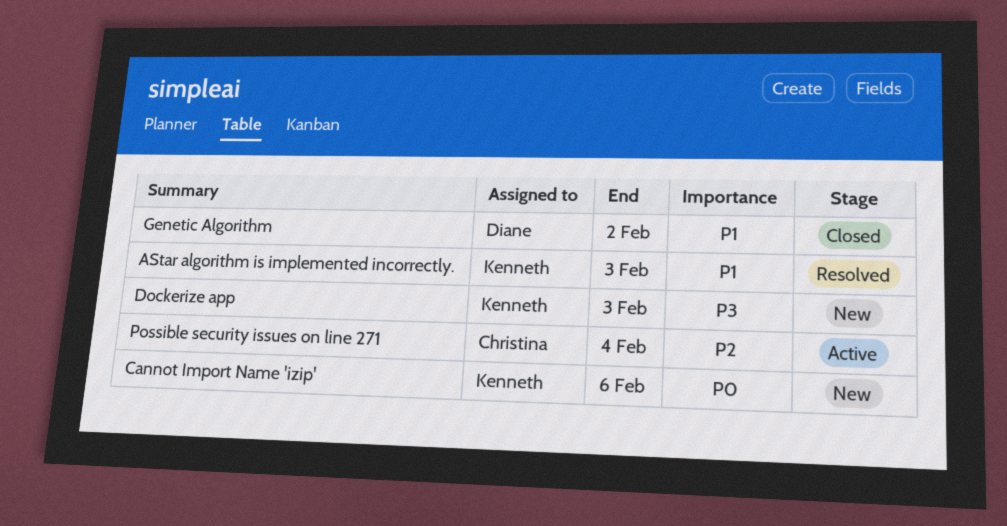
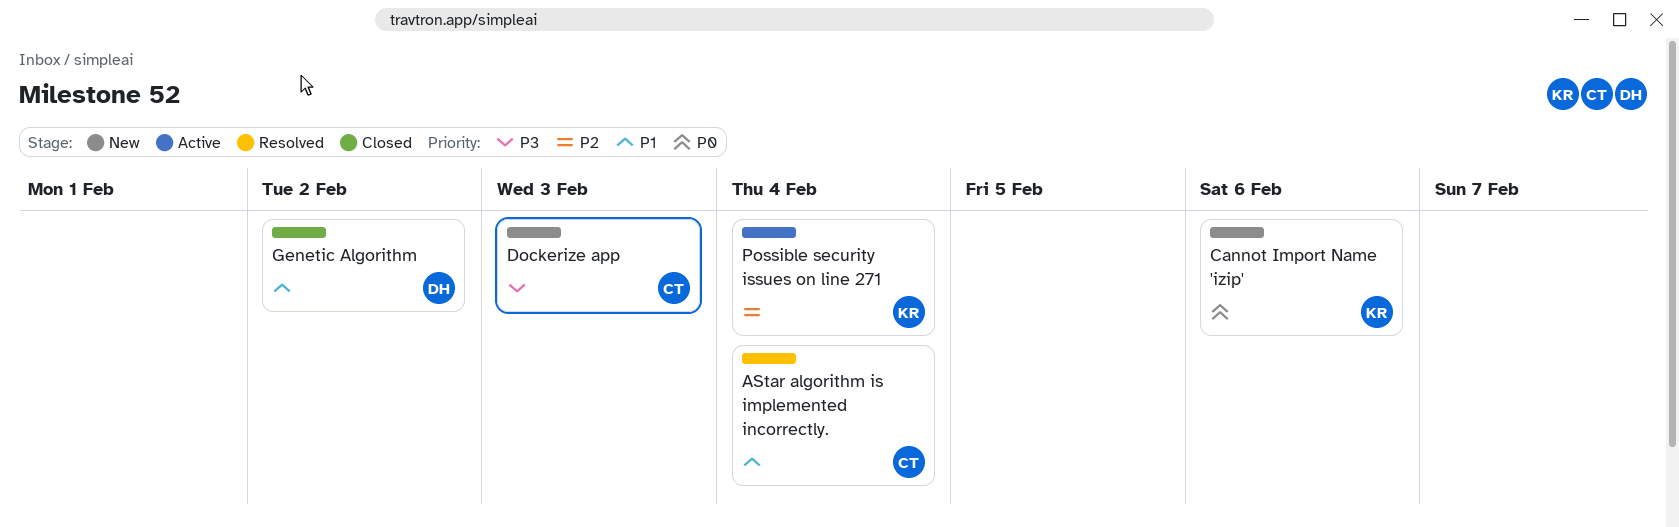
AStar algorithm is implemented incorrectly., owner: Kenneth -> Christina
AStar algorithm is implemented incorrectly., due: Feb 3 -> Feb 4
Dockerize app, owner: Kenneth -> Christina
Possible security issues on line 271, owner: Christina -> Kenneth

